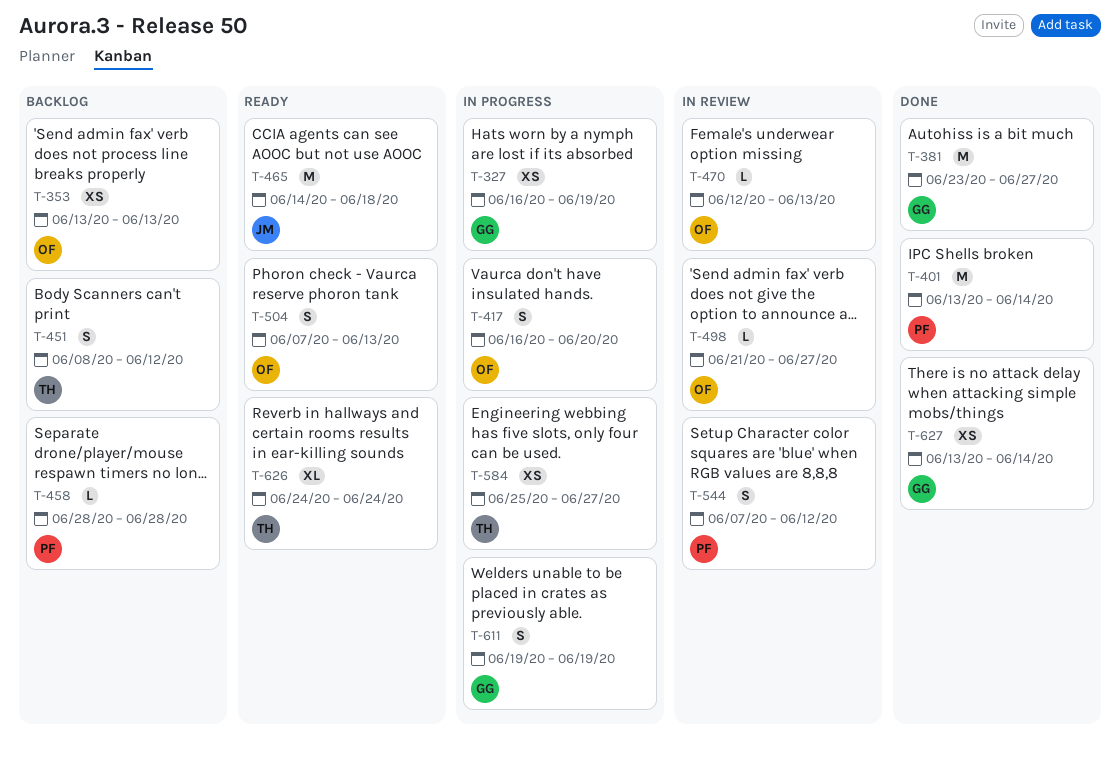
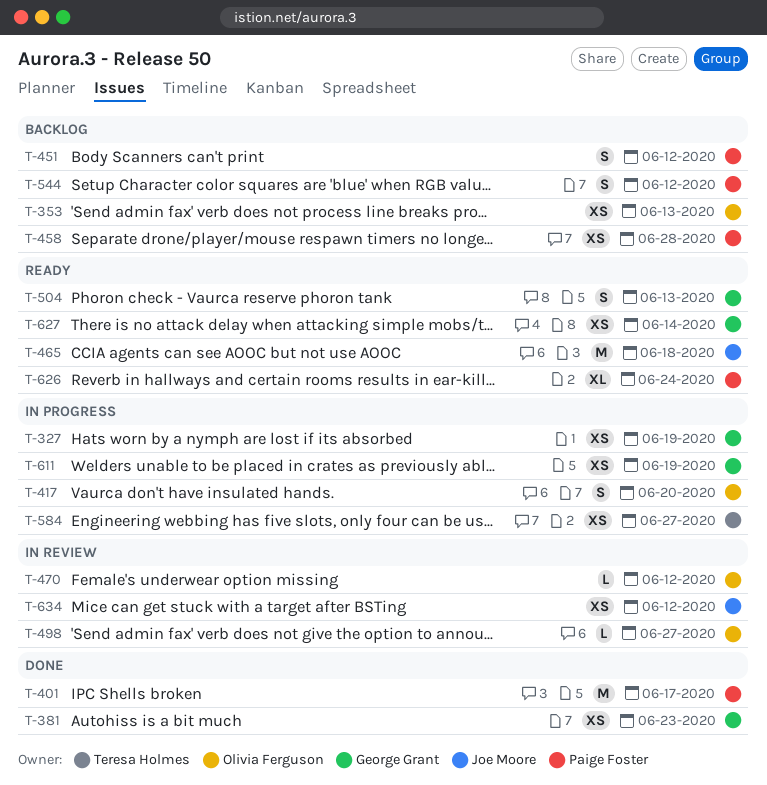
T-381, estimate: M -> XS
T-381, due: Jun 27 -> Jun 23
T-401, due: Jun 14 -> Jun 17
T-451, owner: Teresa Holmes -> Paige Foster
T-458, estimate: L -> XS
T-470, due: Jun 13 -> Jun 12
T-504, owner: Olivia Ferguson -> George Grant
T-544, status: In review -> Backlog
T-611, estimate: S -> XS
T-626, owner: Teresa Holmes -> Paige Foster
T-627, status: Done -> Ready
T-634: none -> present

